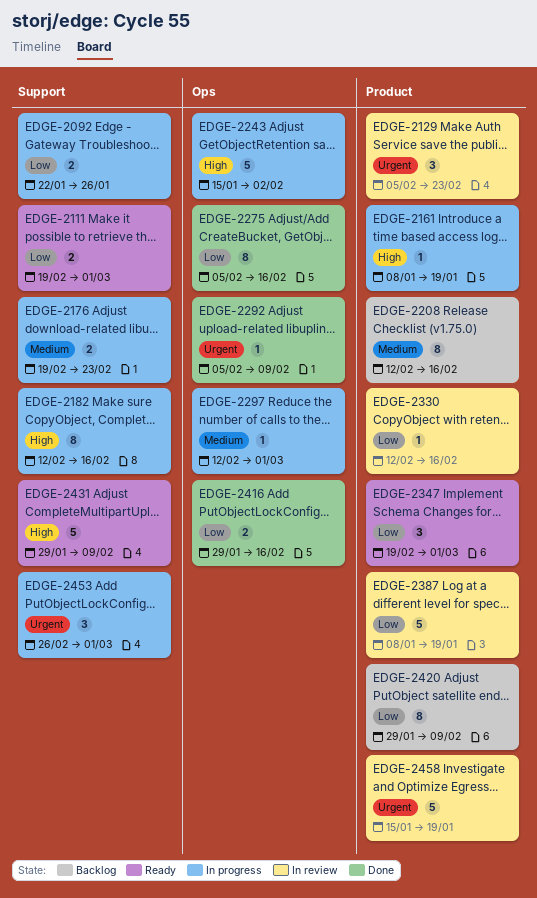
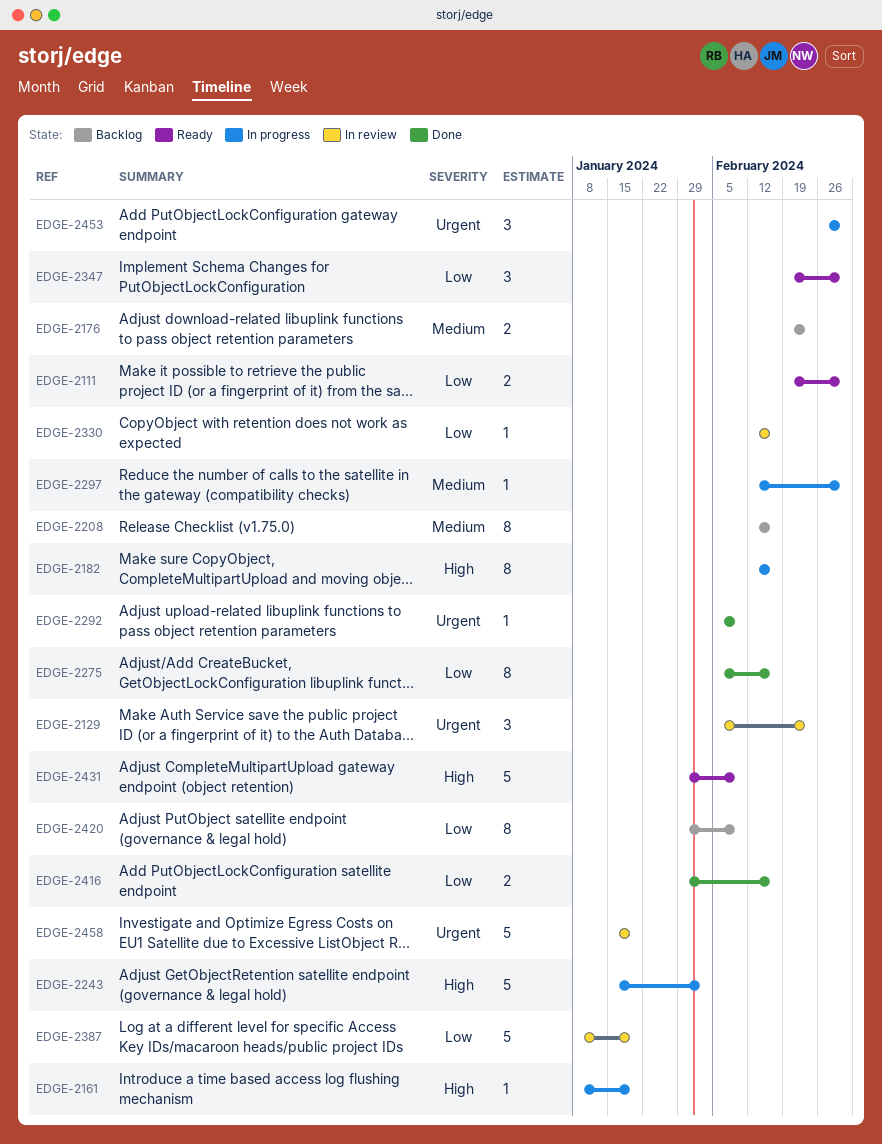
EDGE-2092: present -> none
EDGE-2176, status: In progress -> Backlog

